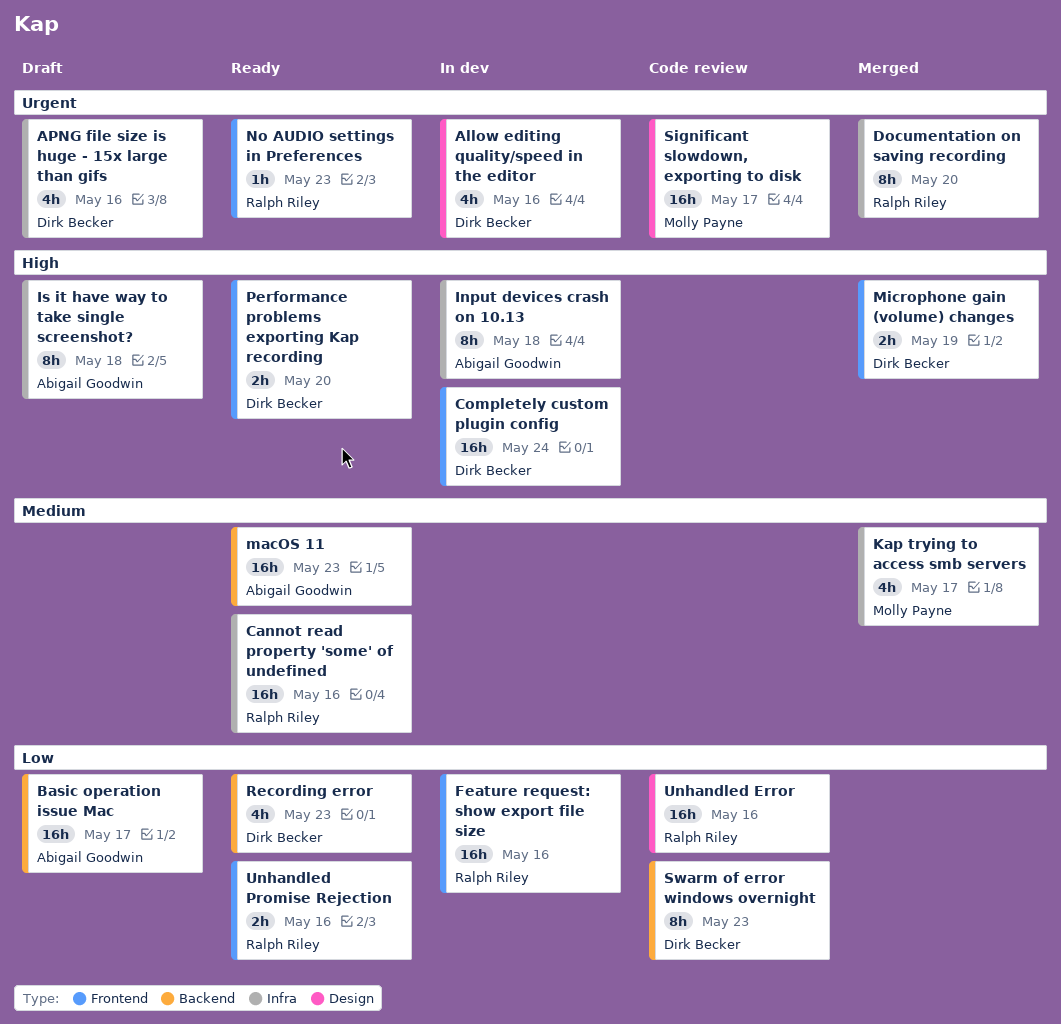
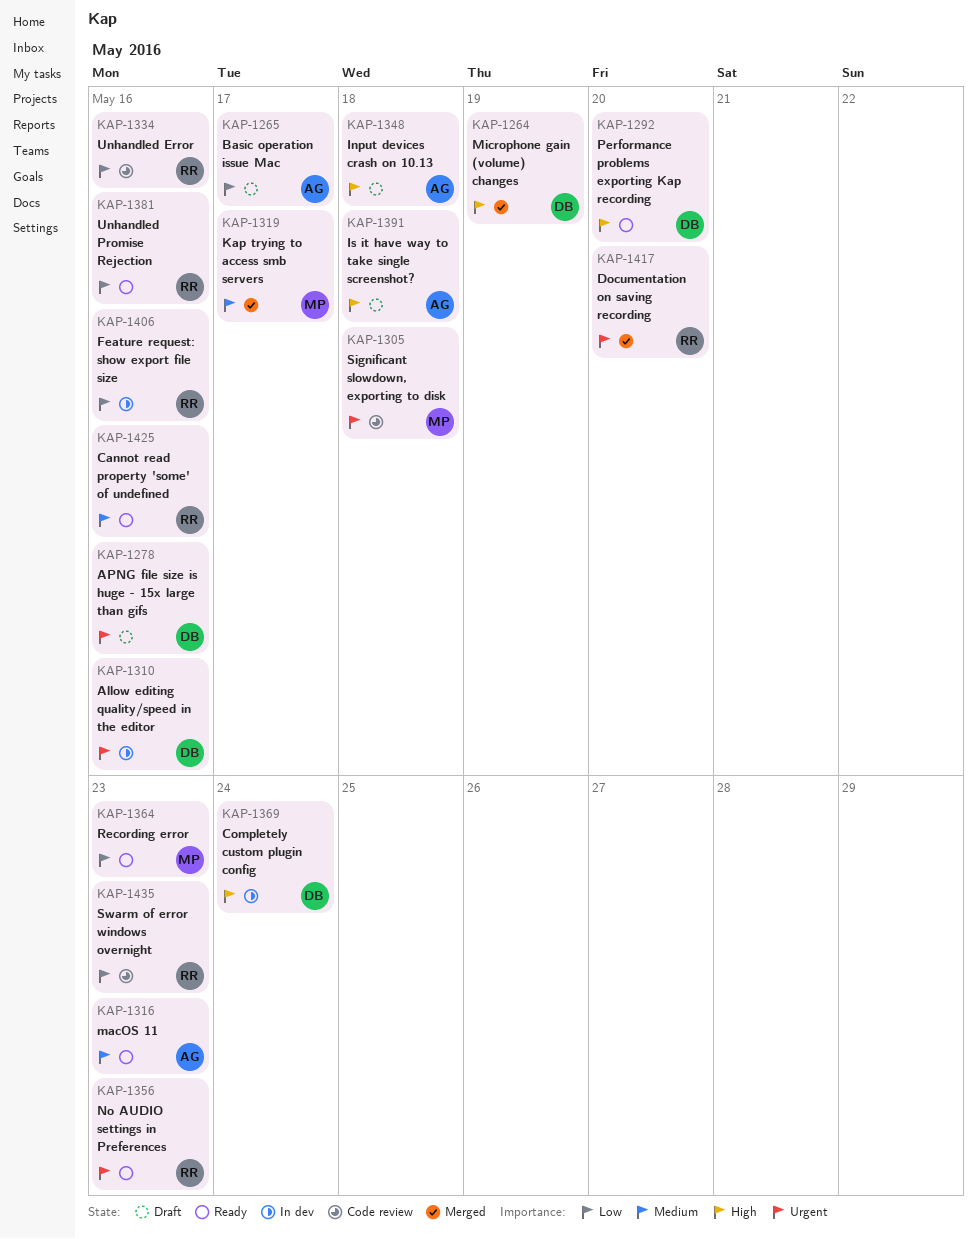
Input devices crash on 10.13, status: In dev -> Draft
Recording error, owner: Dirk Becker -> Molly Payne
Significant slowdown, exporting to disk, due: May 17 -> May 18
Swarm of error windows overnight, owner: Dirk Becker -> Ralph Riley

